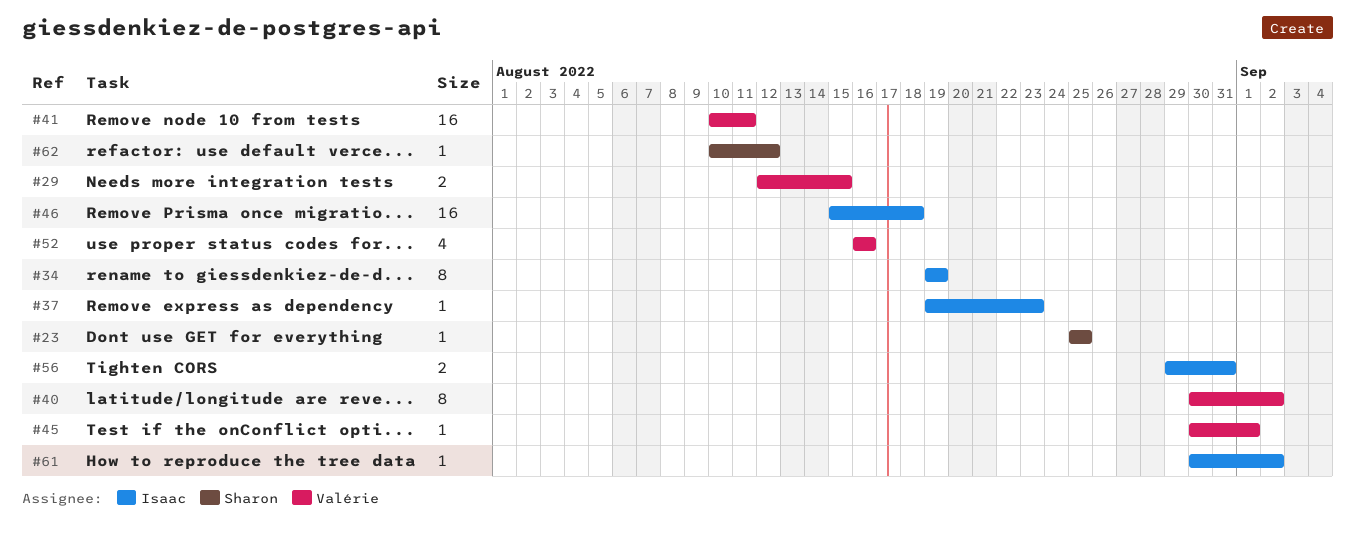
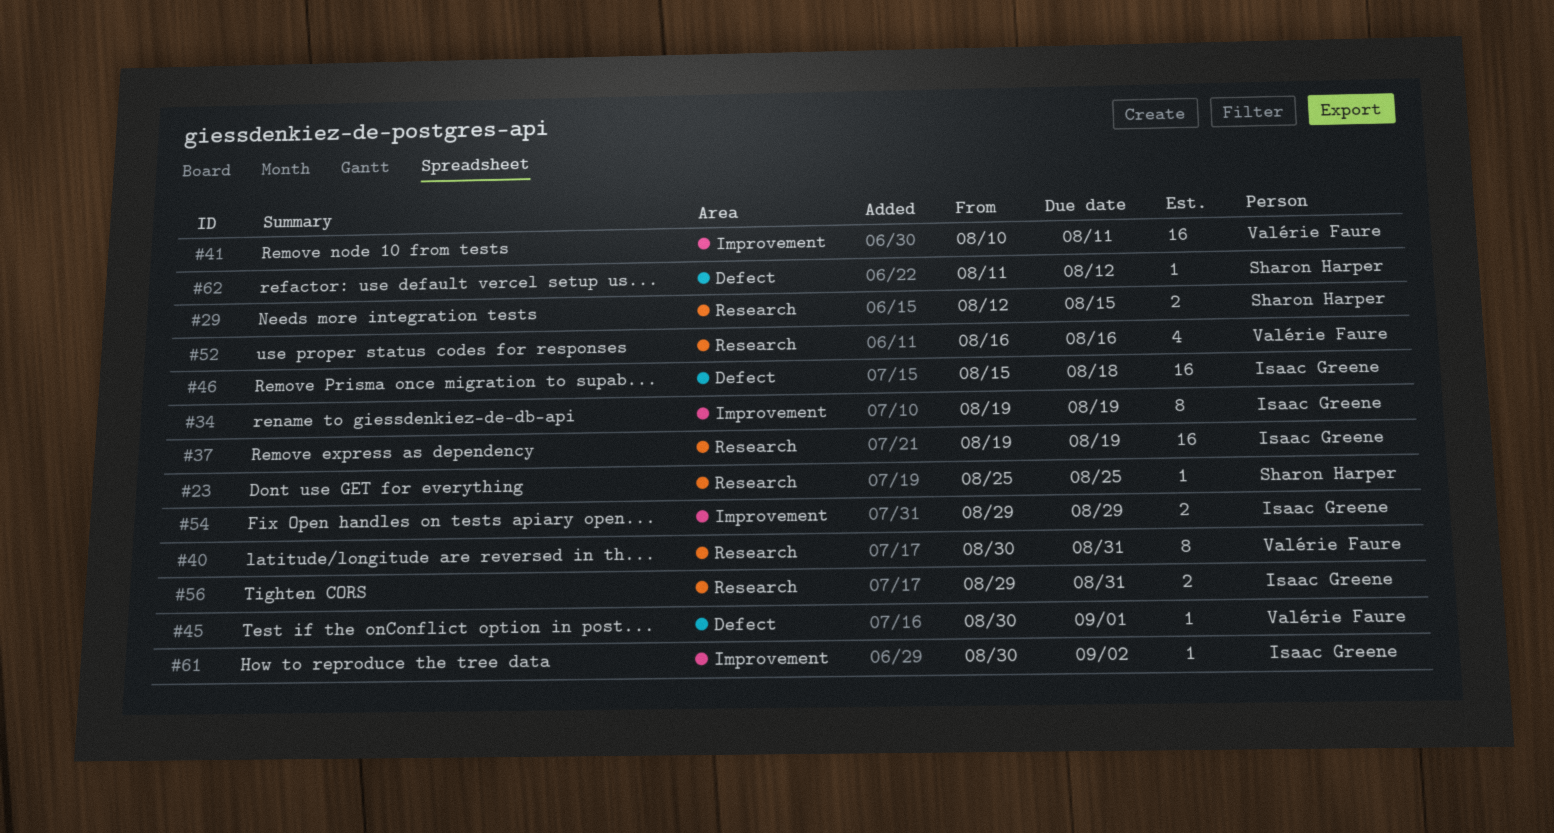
#29, owner: Valérie Faure -> Sharon Harper
#37, estimate: 1 -> 16
#37, due: Aug 23 -> Aug 19
#40, due: Sep 2 -> Aug 31
#54: none -> present
#62, start: Aug 10 -> Aug 11

